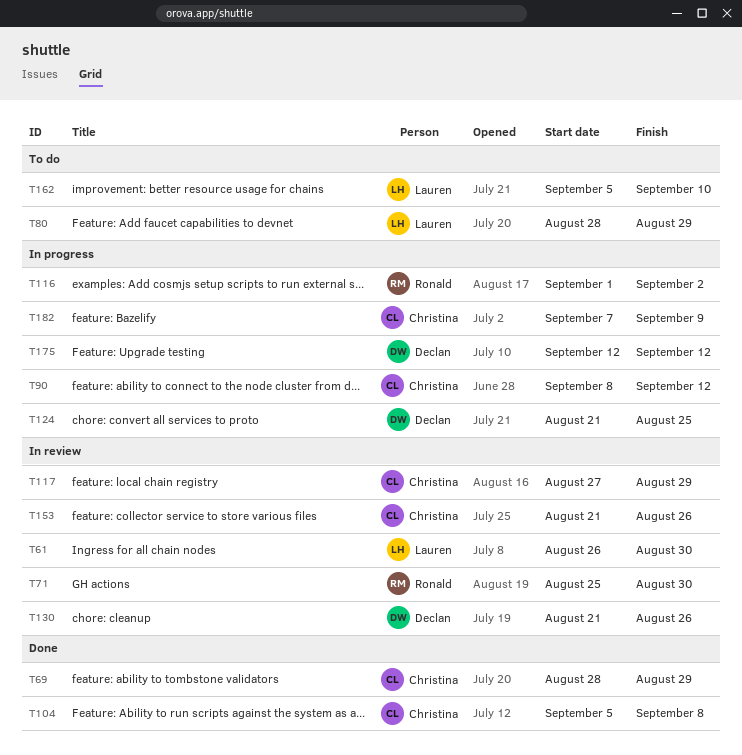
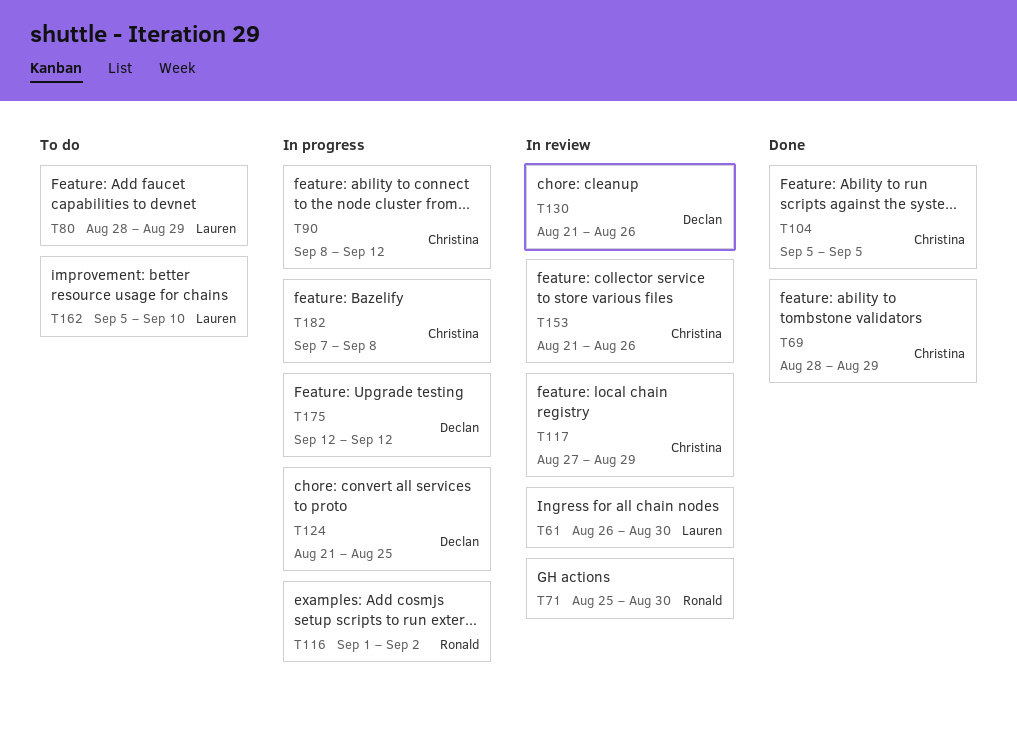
T104, due: Sep 8 -> Sep 5
T182, due: Sep 9 -> Sep 8

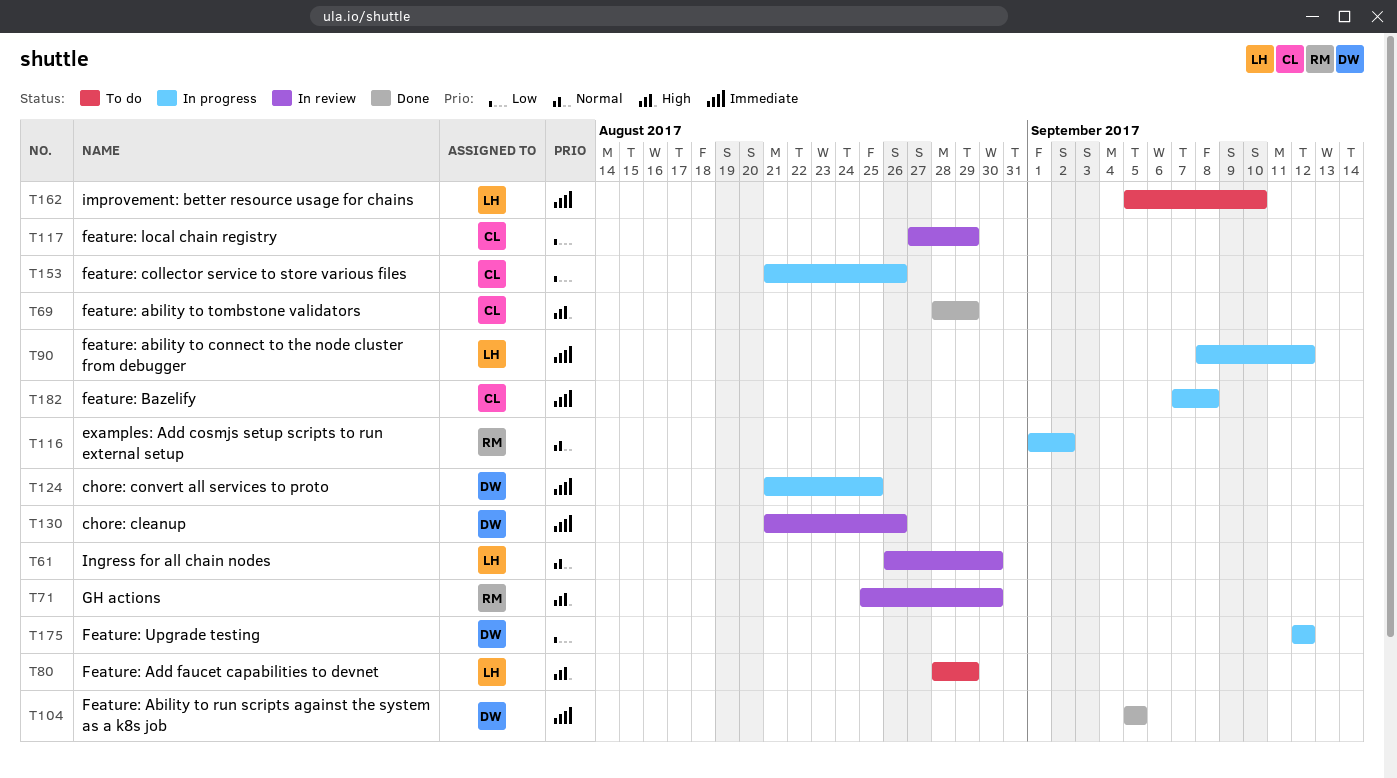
T90, owner: Christina -> Lauren
T104, owner: Christina -> Declan
T153, status: In review -> In progress

